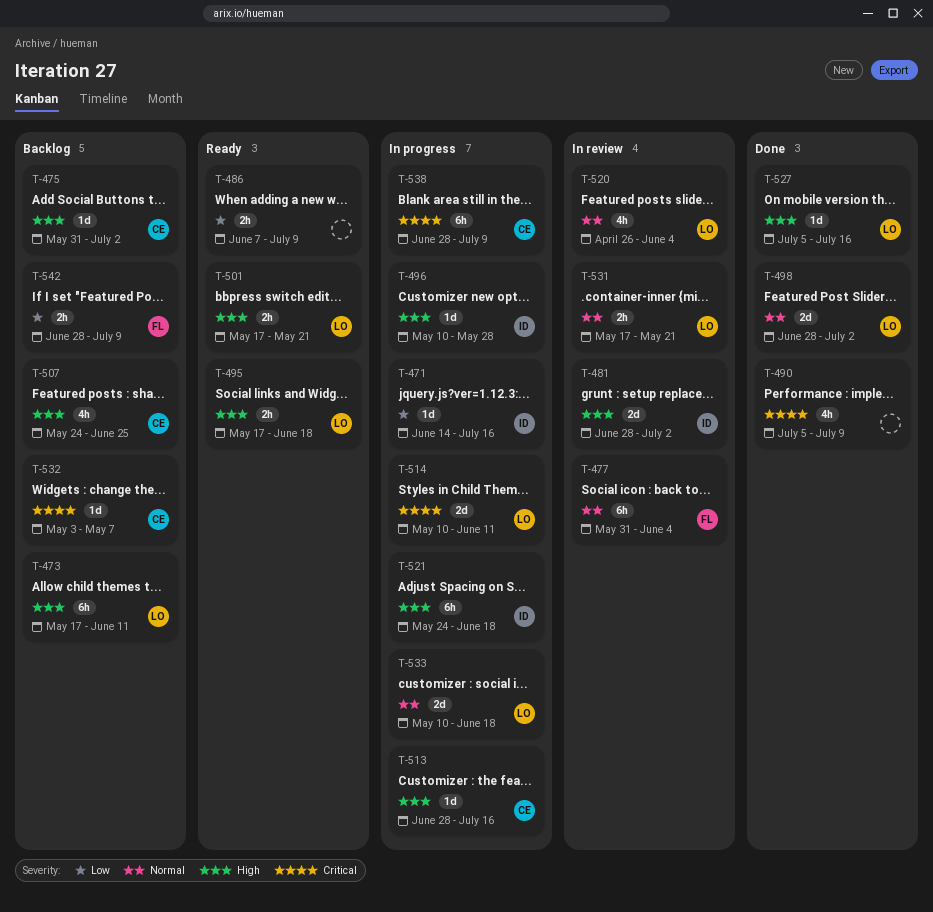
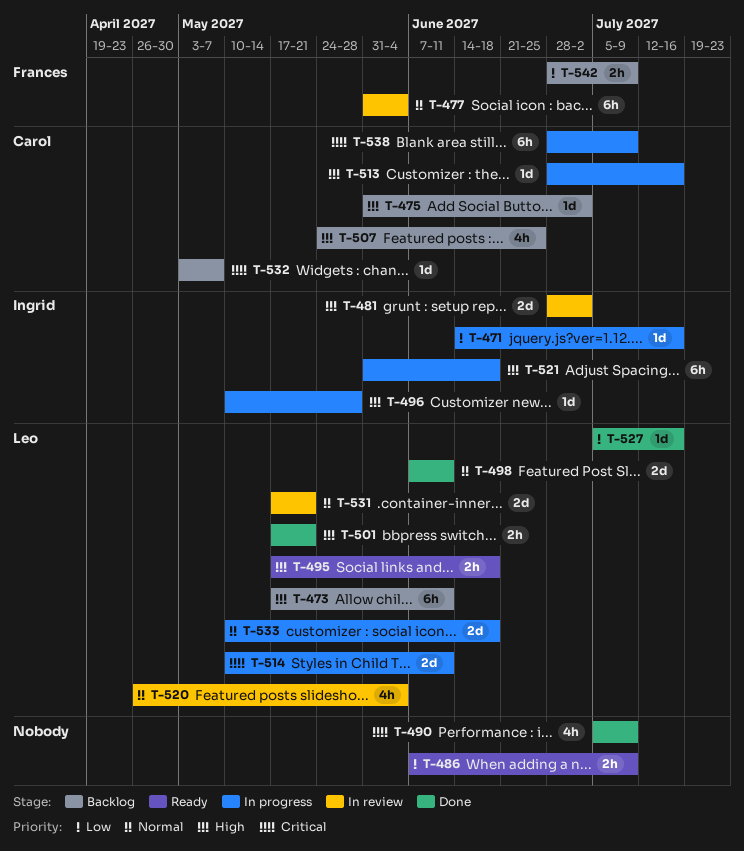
T-498, start: Jun 28 -> Jun 7
T-498, due: Jul 2 -> Jun 11
T-501, status: Ready -> Done
T-521, start: May 24 -> May 31
T-527, priority: High -> Low
T-531, estimate: 2h -> 2d

